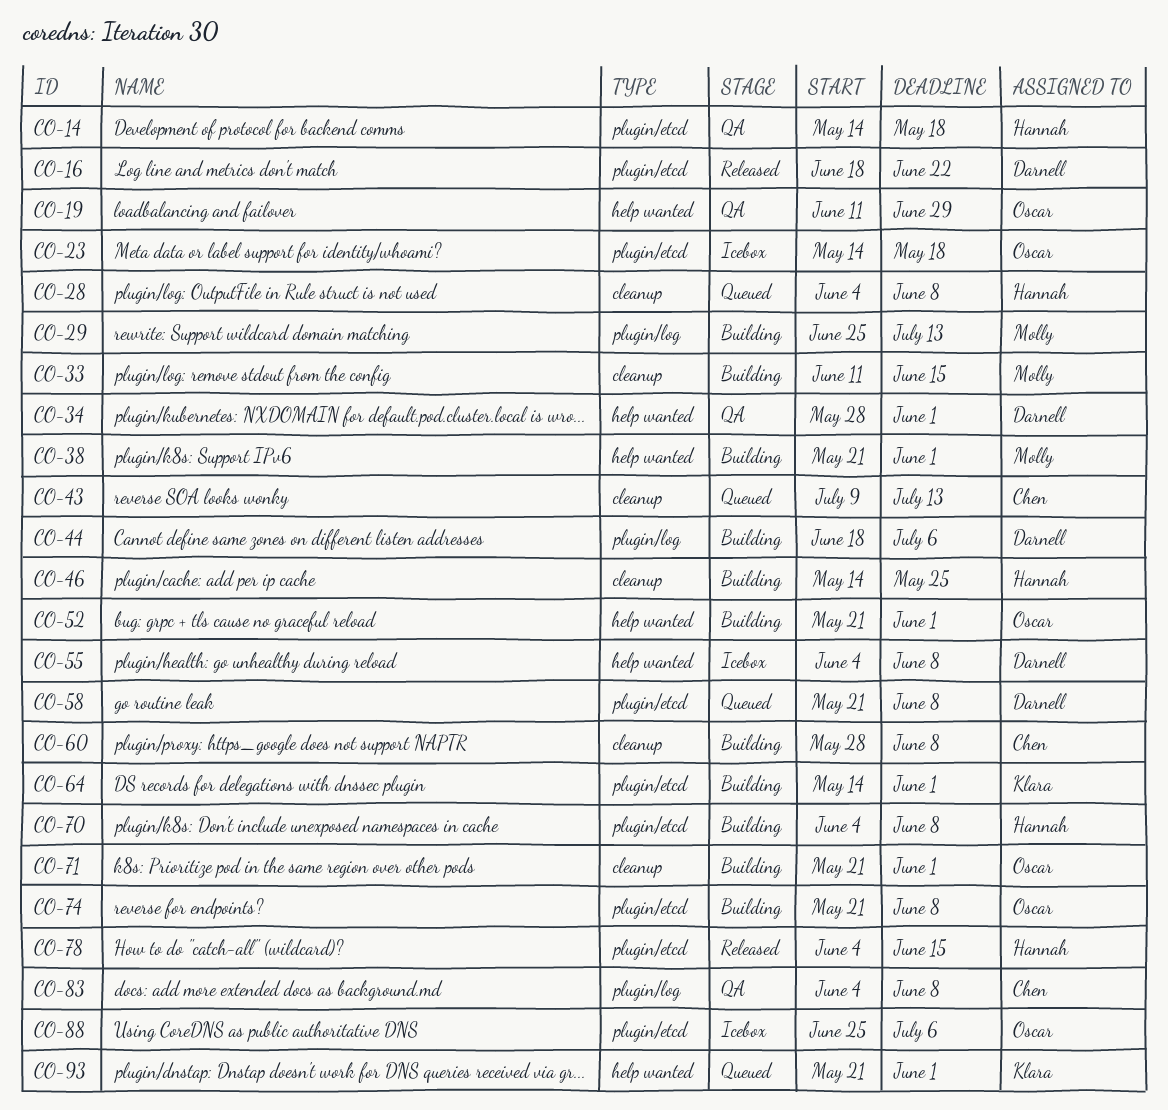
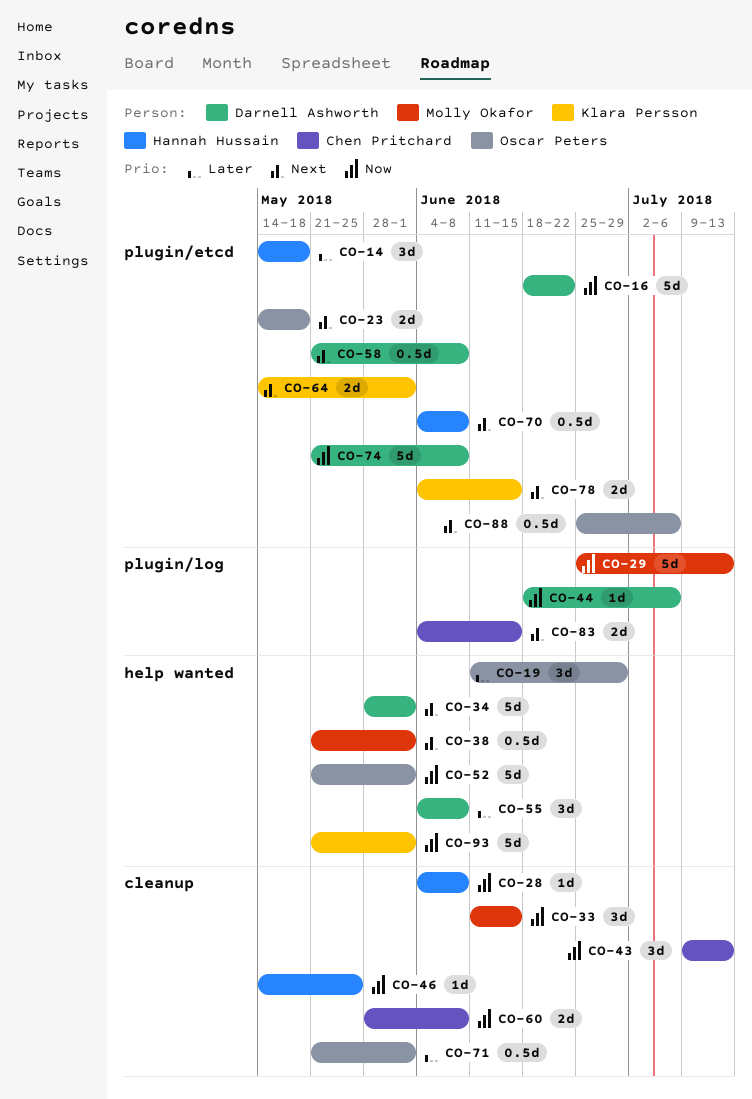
CO-74, owner: Oscar Peters -> Darnell Ashworth
CO-78, owner: Hannah Hussain -> Klara Persson
CO-83, due: Jun 8 -> Jun 15

